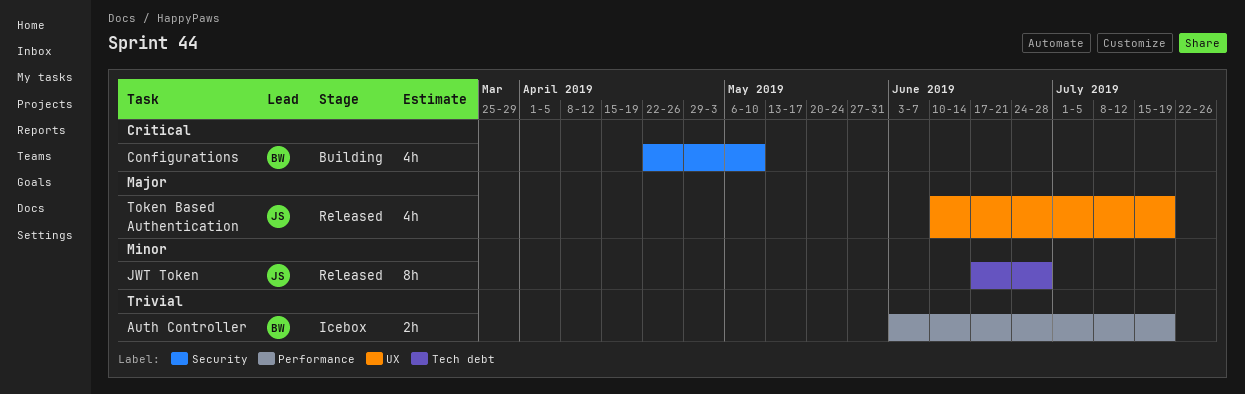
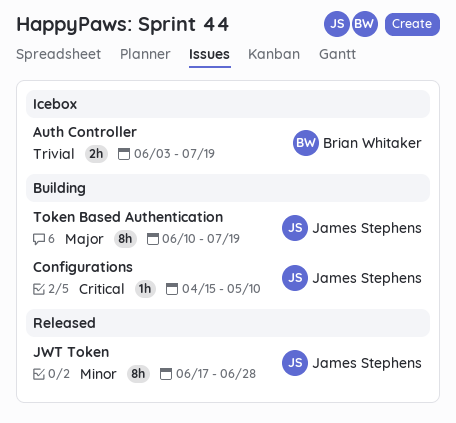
Configurations, owner: Brian Whitaker -> James Stephens
Configurations, estimate: 4h -> 1h
Configurations, start: Apr 22 -> Apr 15
Token Based Authentication, status: Released -> Building
Token Based Authentication, estimate: 4h -> 8h

